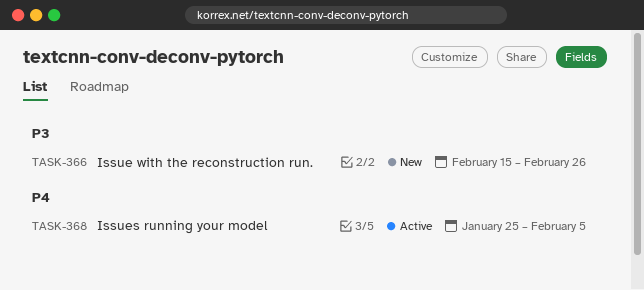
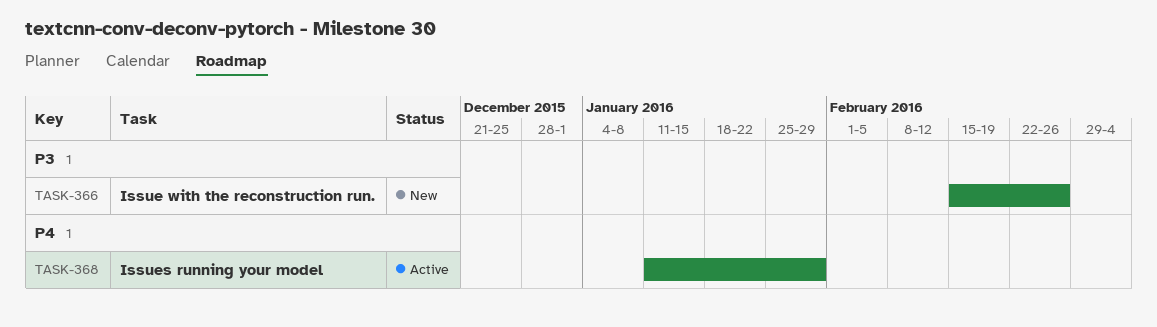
TASK-368, start: Jan 25 -> Jan 11
TASK-368, due: Feb 5 -> Jan 29

